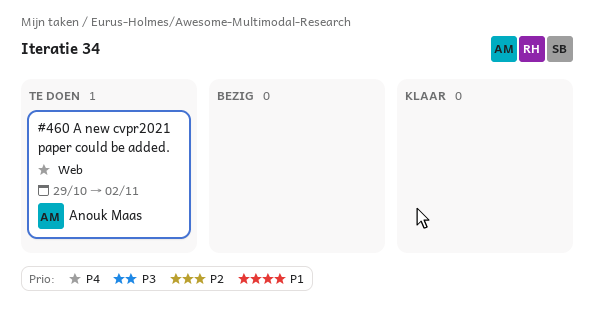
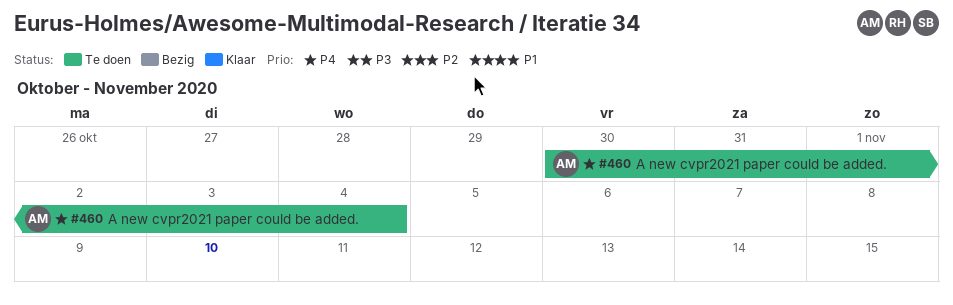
#460, start: Oct 29 -> Oct 30
#460, due: Nov 2 -> Nov 4

